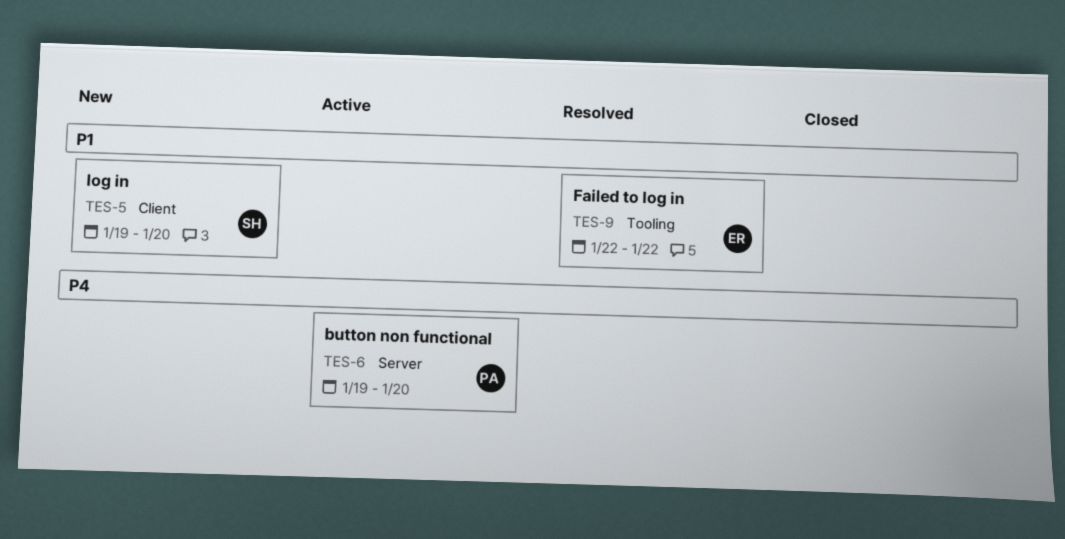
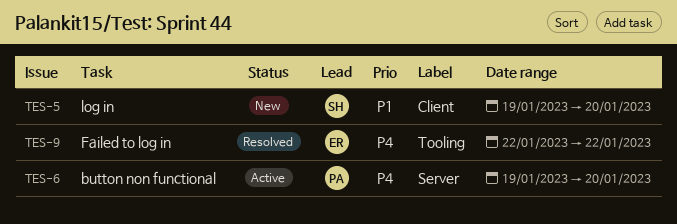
TES-9, priority: P1 -> P4

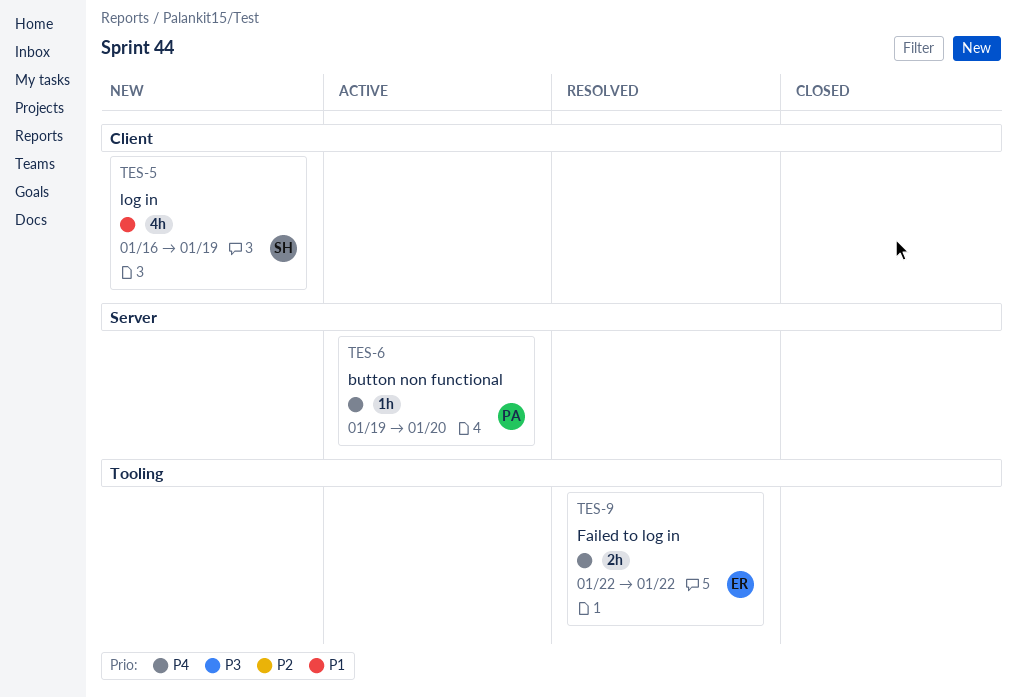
TES-5, start: Jan 19 -> Jan 16
TES-5, due: Jan 20 -> Jan 19

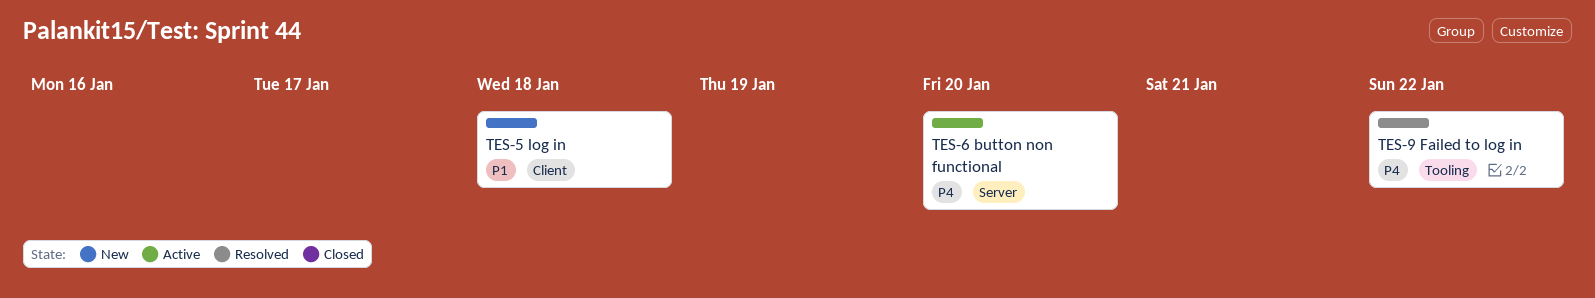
TES-5, due: Jan 19 -> Jan 18

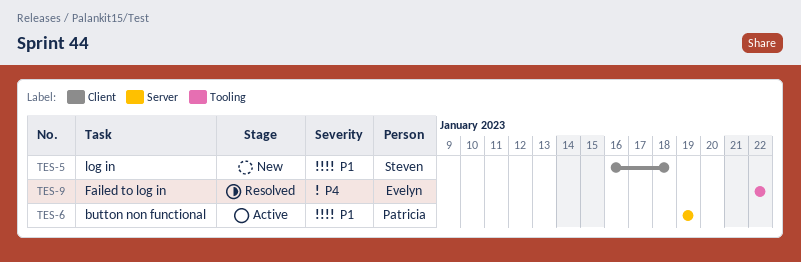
TES-6, priority: P4 -> P1
TES-6, due: Jan 20 -> Jan 19

